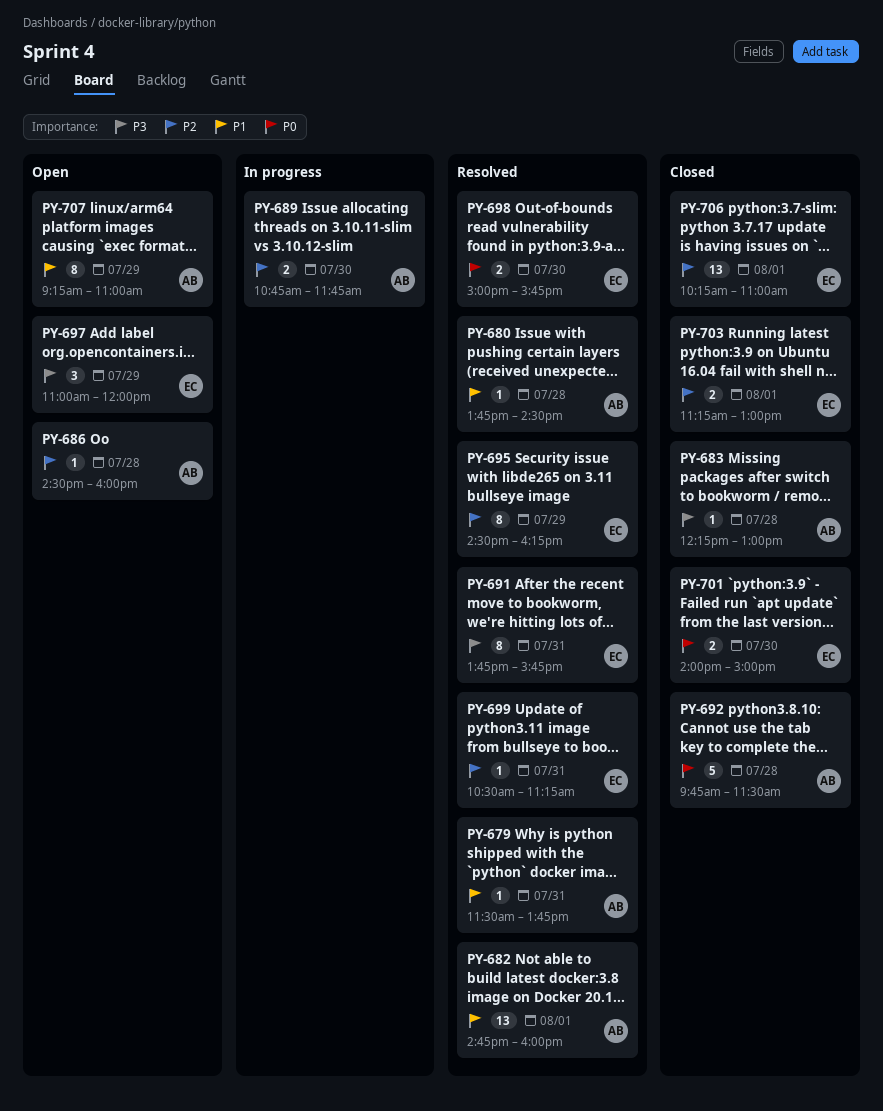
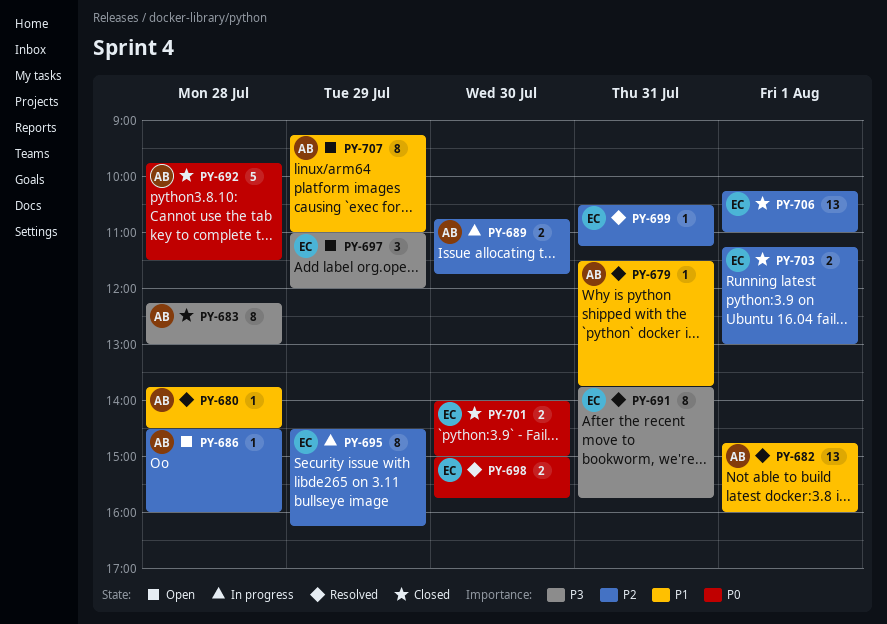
PY-683, estimate: 1 -> 8
PY-695, status: Resolved -> In progress

